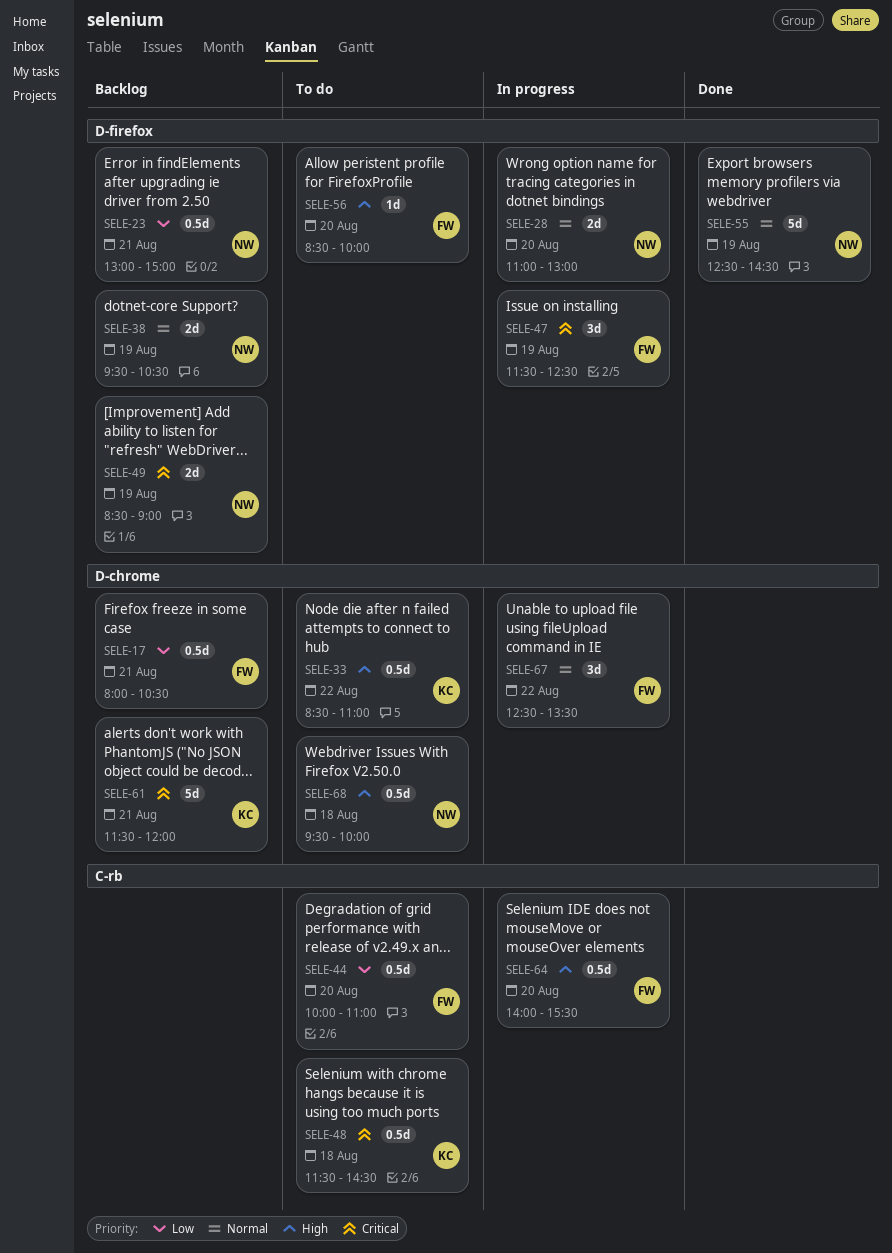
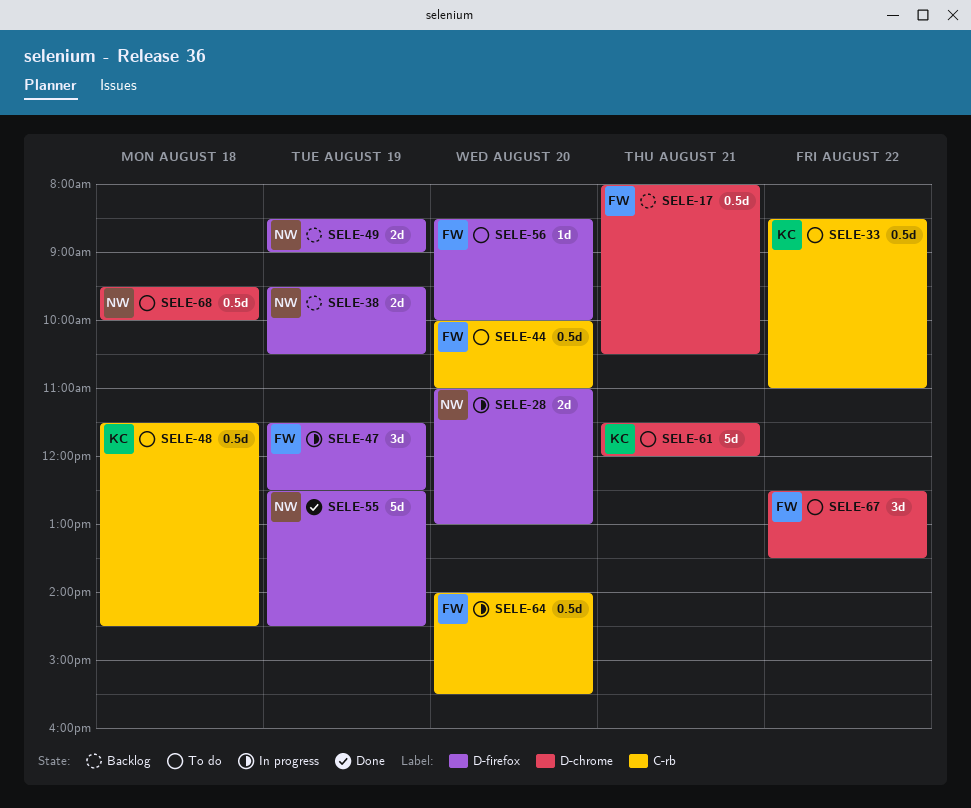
SELE-23: present -> none
SELE-33, label: D-chrome -> C-rb
SELE-61, status: Backlog -> To do
SELE-67, status: In progress -> To do

